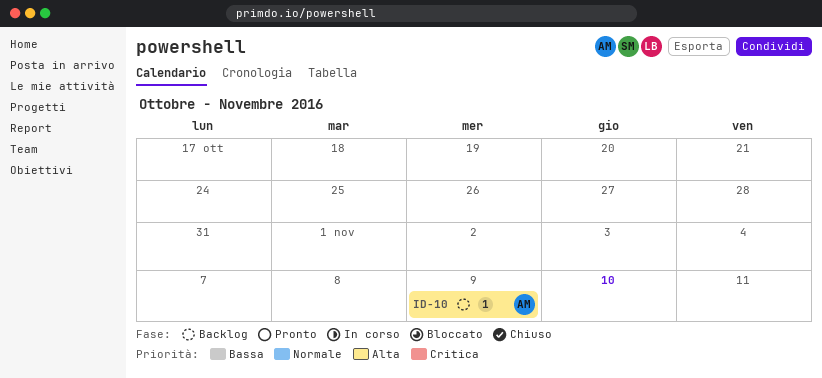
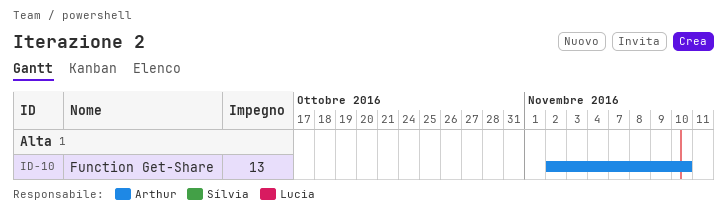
ID-10, estimate: 1 -> 13
ID-10, due: Nov 9 -> Nov 10

